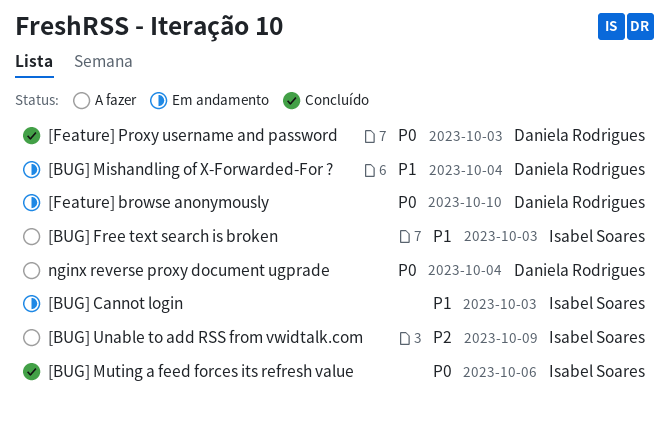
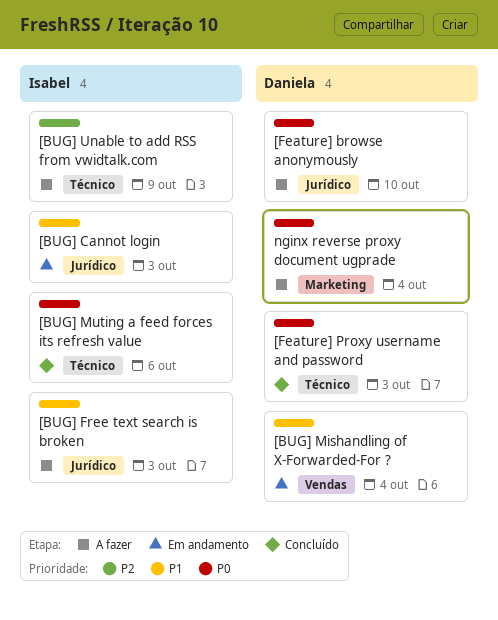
[Feature] browse anonymously, status: Em andamento -> A fazer

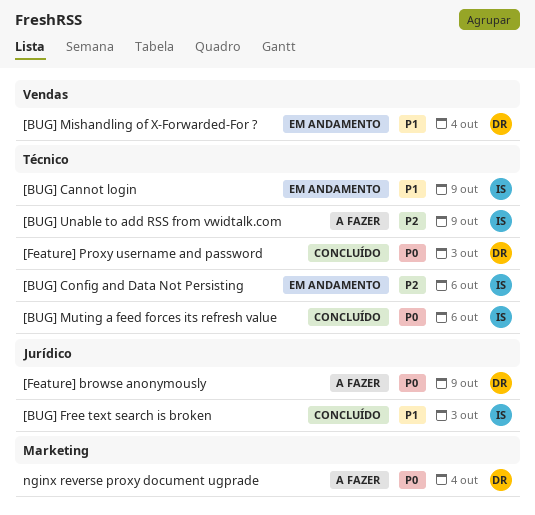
[BUG] Cannot login, label: Jurídico -> Técnico
[BUG] Cannot login, due: Oct 3 -> Oct 9
[BUG] Config and Data Not Persisting: none -> present
[BUG] Free text search is broken, status: A fazer -> Concluído
[Feature] browse anonymously, due: Oct 10 -> Oct 9

